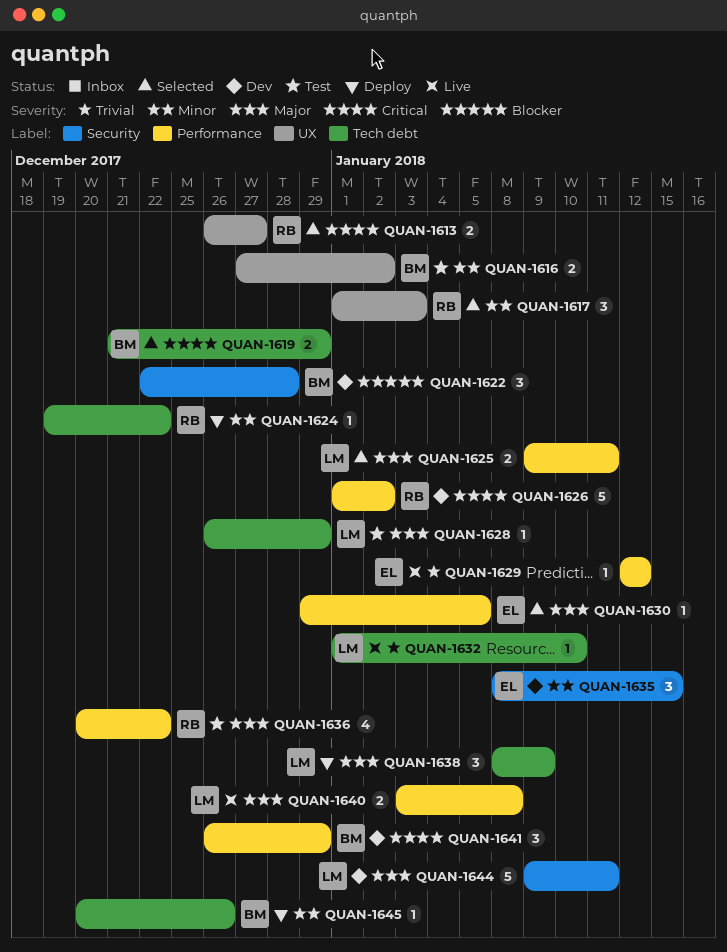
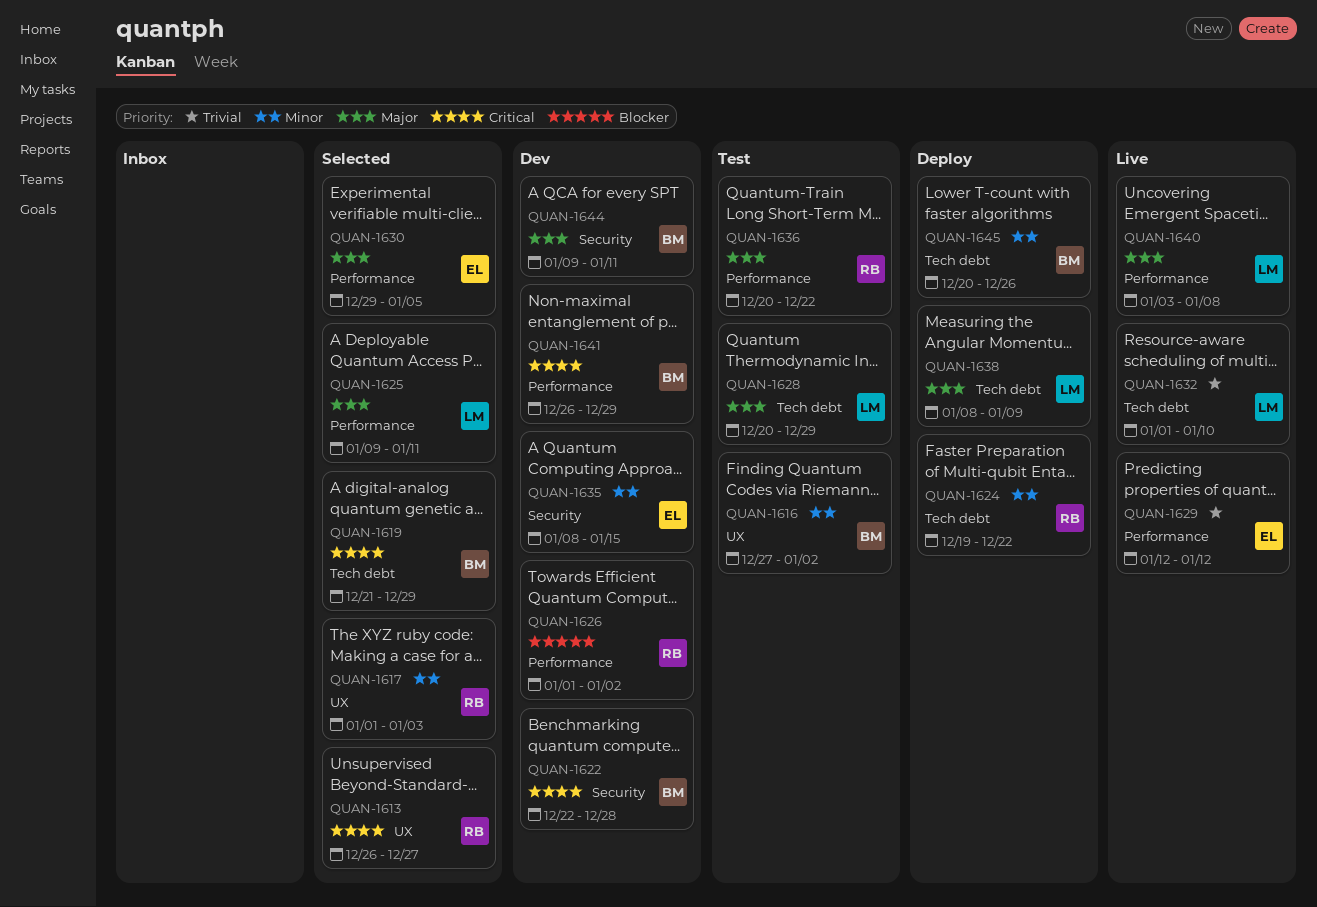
QUAN-1622, priority: Blocker -> Critical
QUAN-1626, priority: Critical -> Blocker
QUAN-1628, start: Dec 26 -> Dec 20
QUAN-1644, owner: LM -> BM

